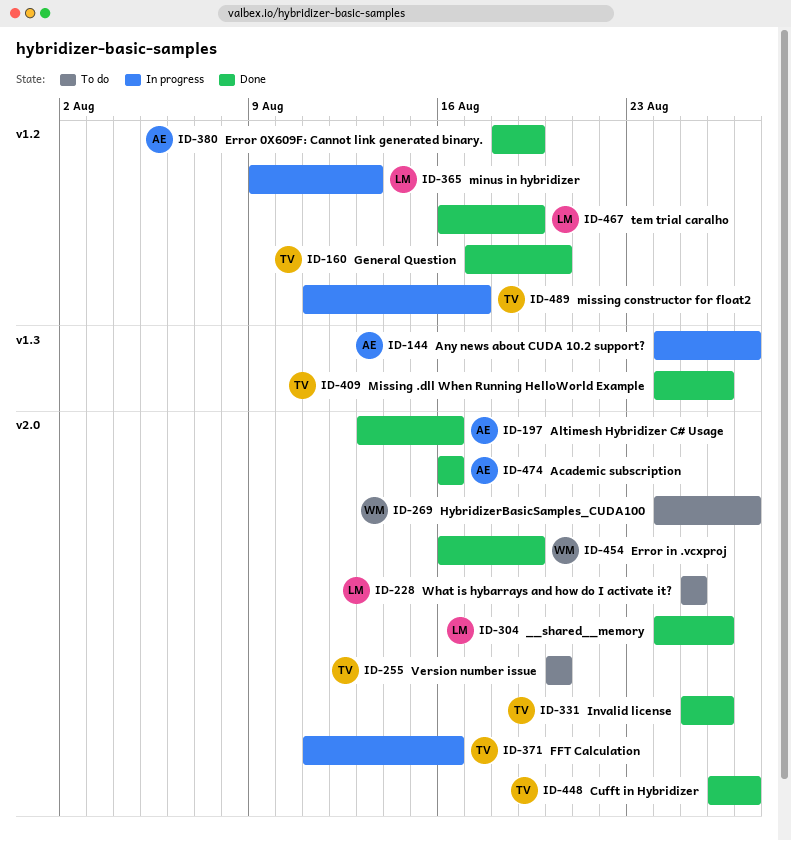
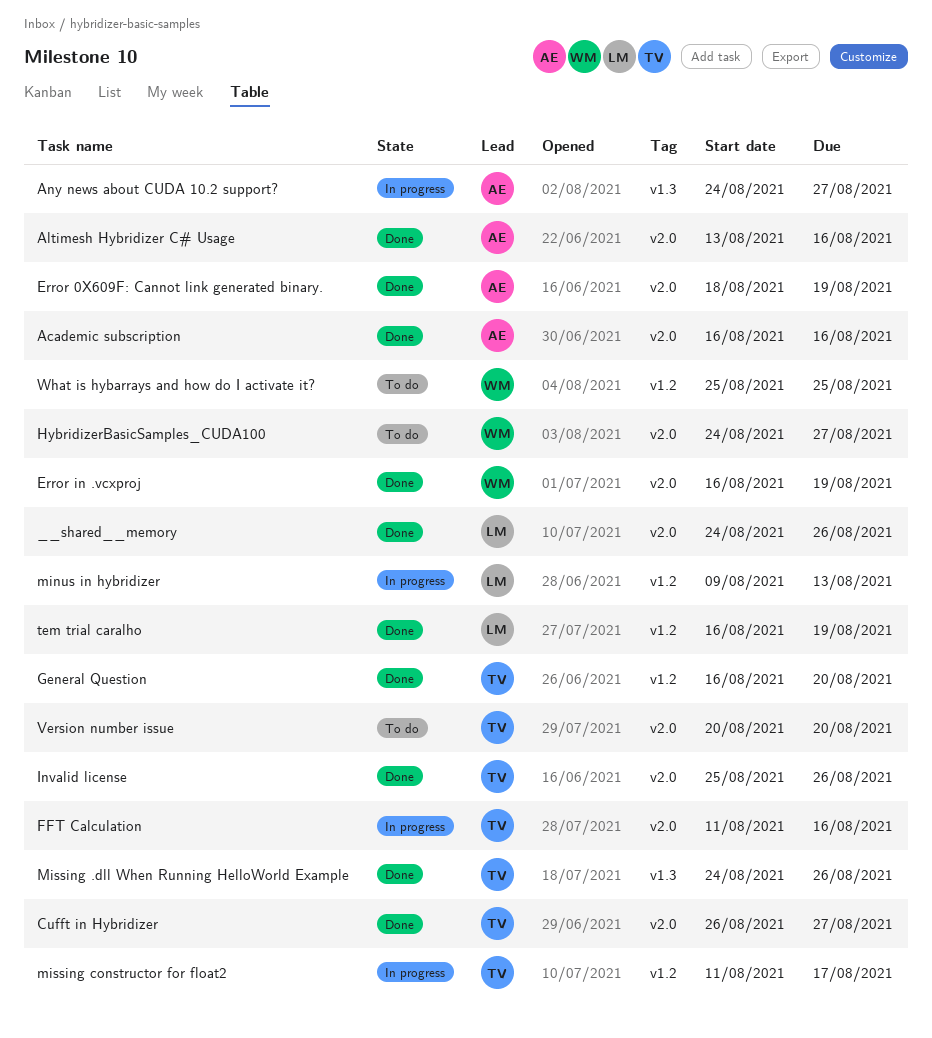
Error 0X609F: Cannot link generated binary., label: v1.2 -> v2.0
General Question, start: Aug 17 -> Aug 16
What is hybarrays and how do I activate it?, owner: LM -> WM
What is hybarrays and how do I activate it?, label: v2.0 -> v1.2

